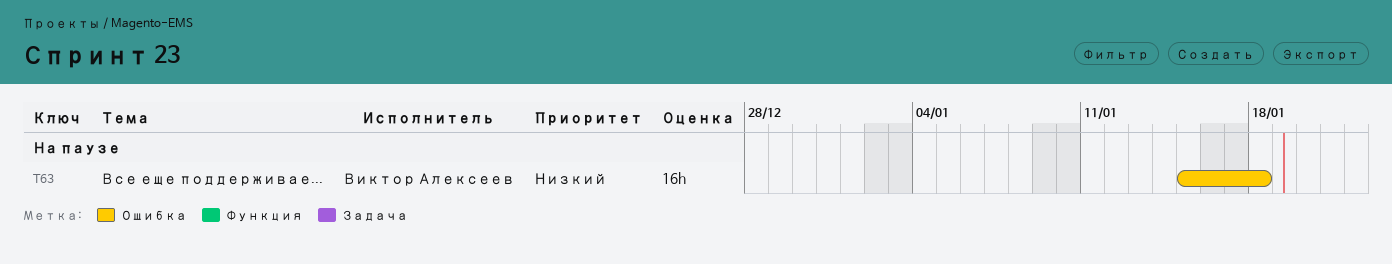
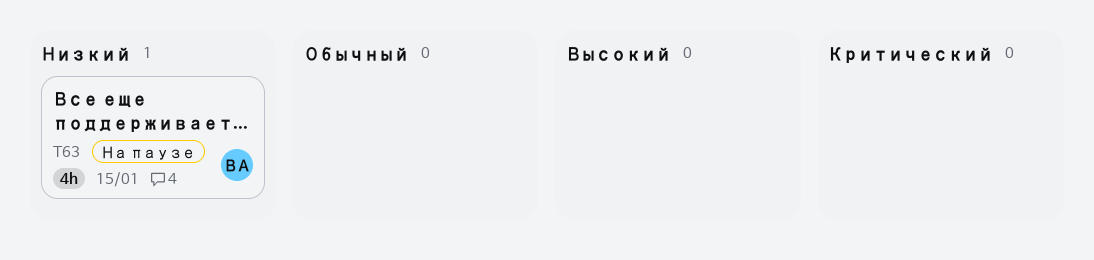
T63, estimate: 16h -> 4h
T63, due: Jan 18 -> Jan 15

